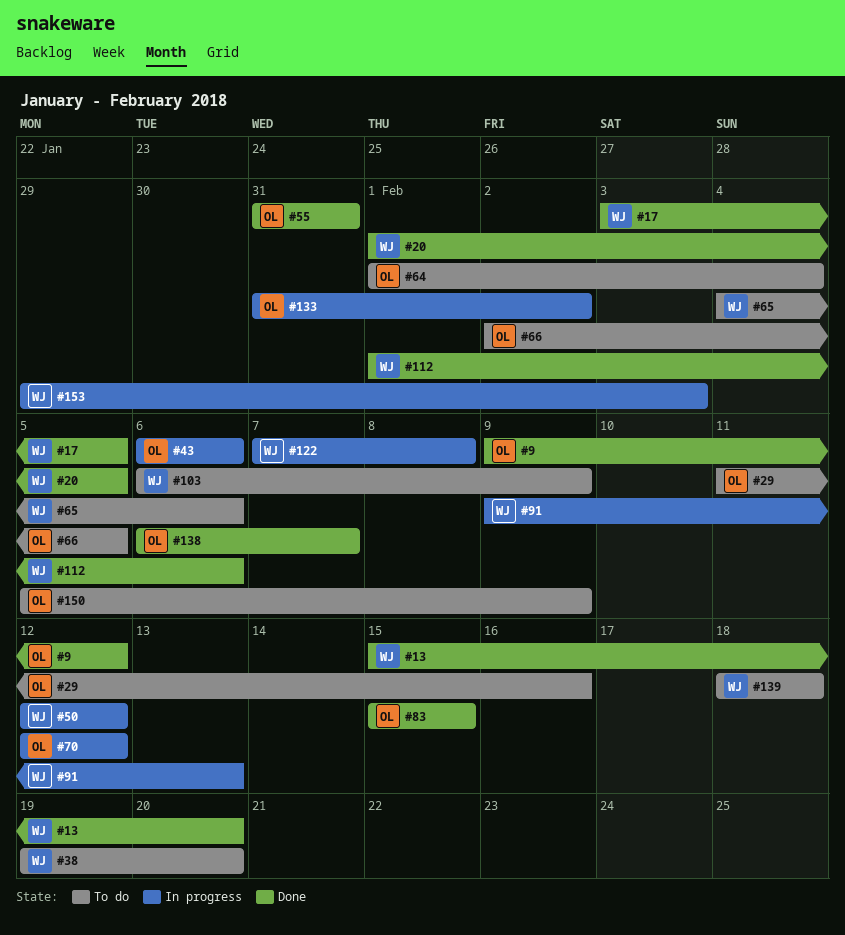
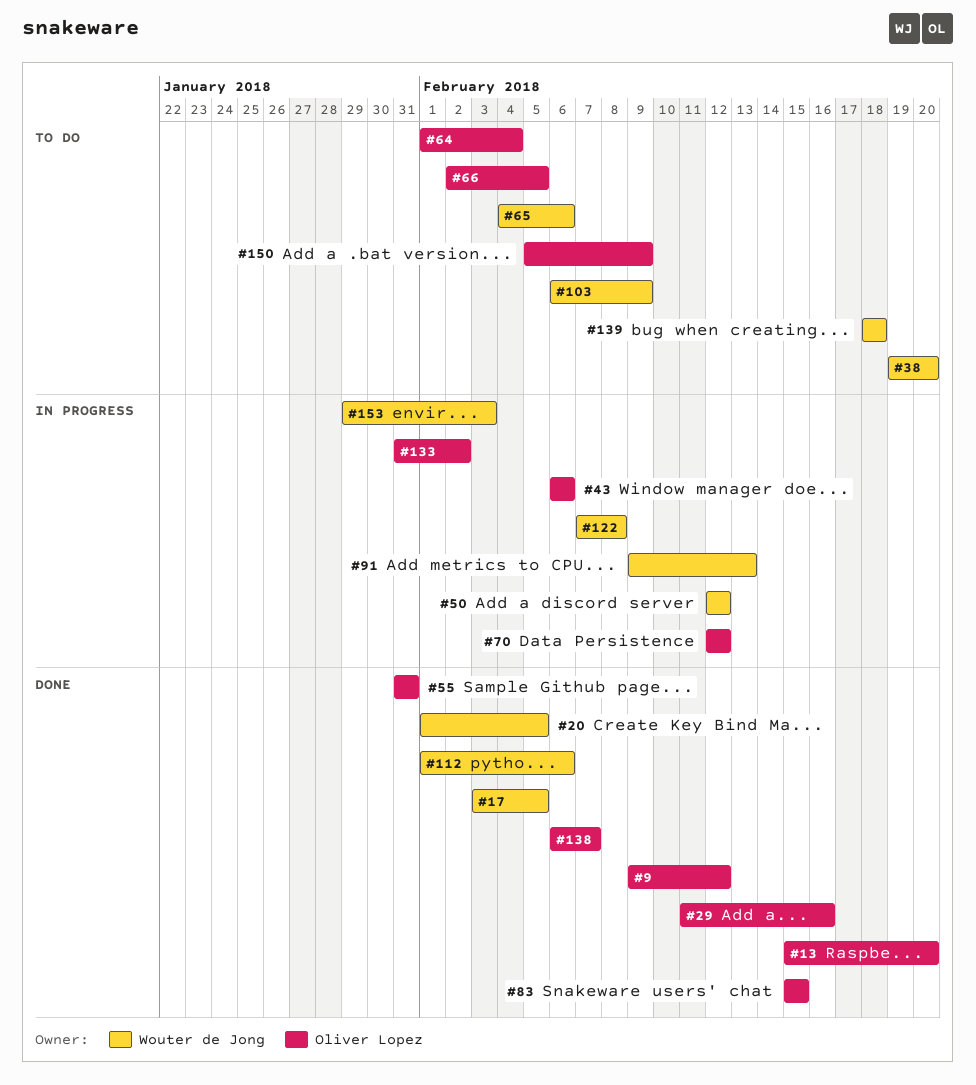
#13, owner: Wouter de Jong -> Oliver Lopez
#29, status: To do -> Done

